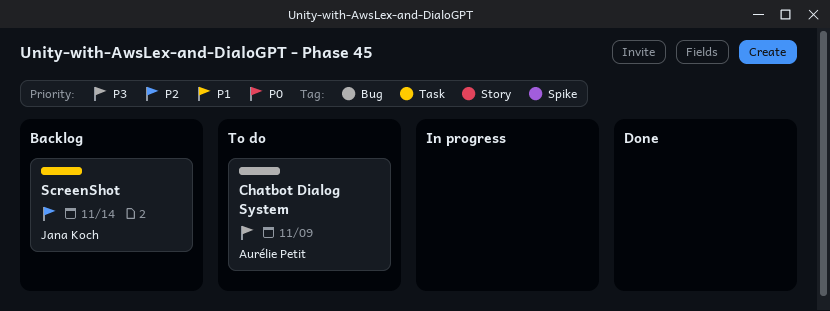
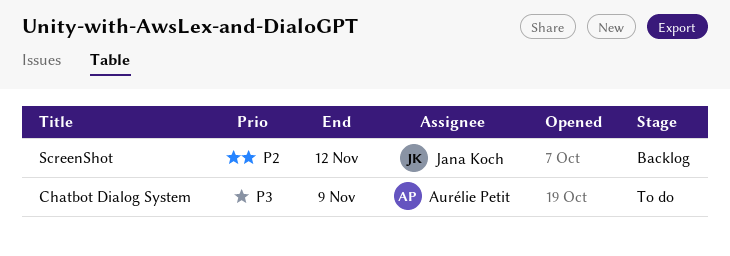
ScreenShot, due: Nov 14 -> Nov 12

